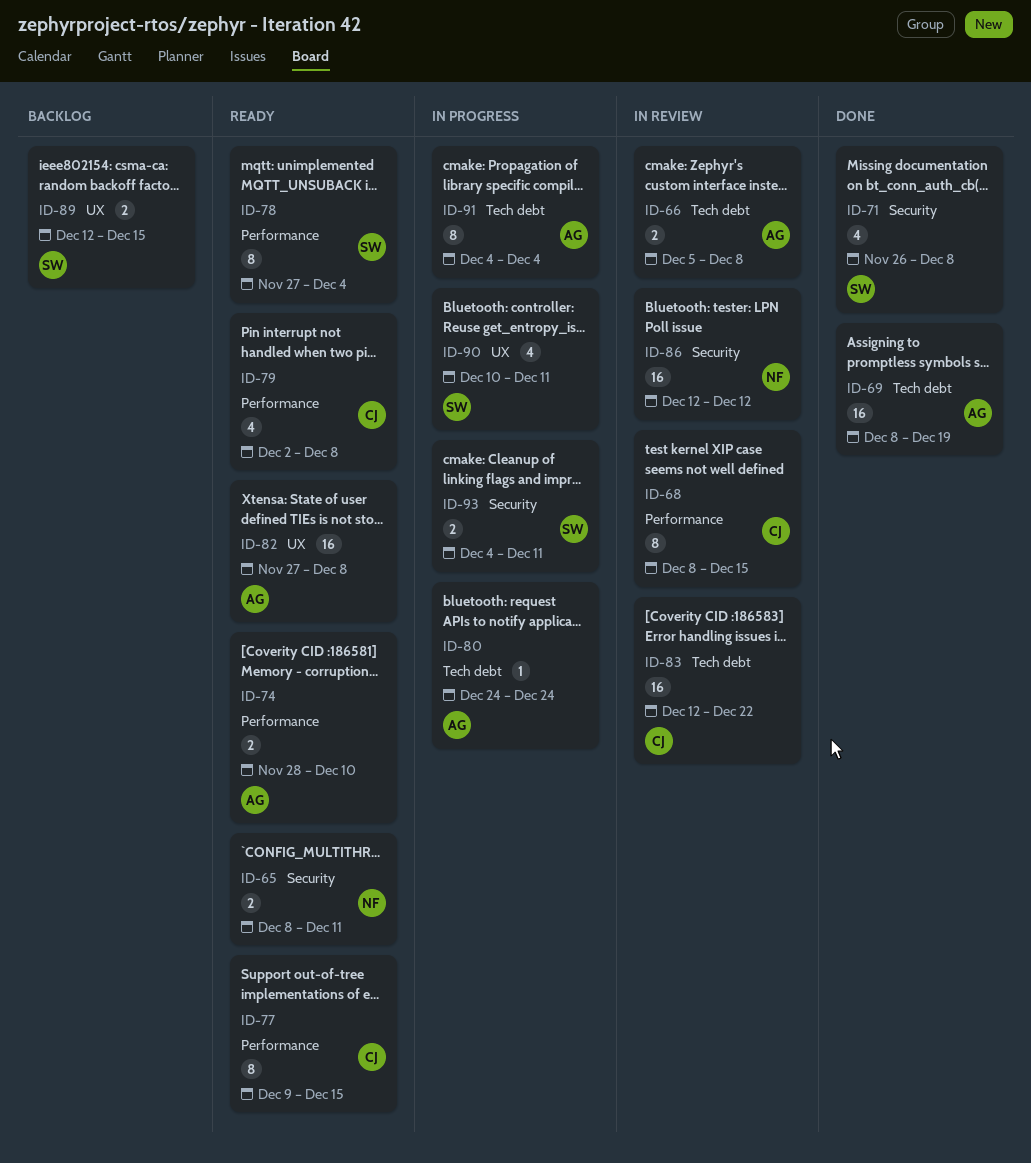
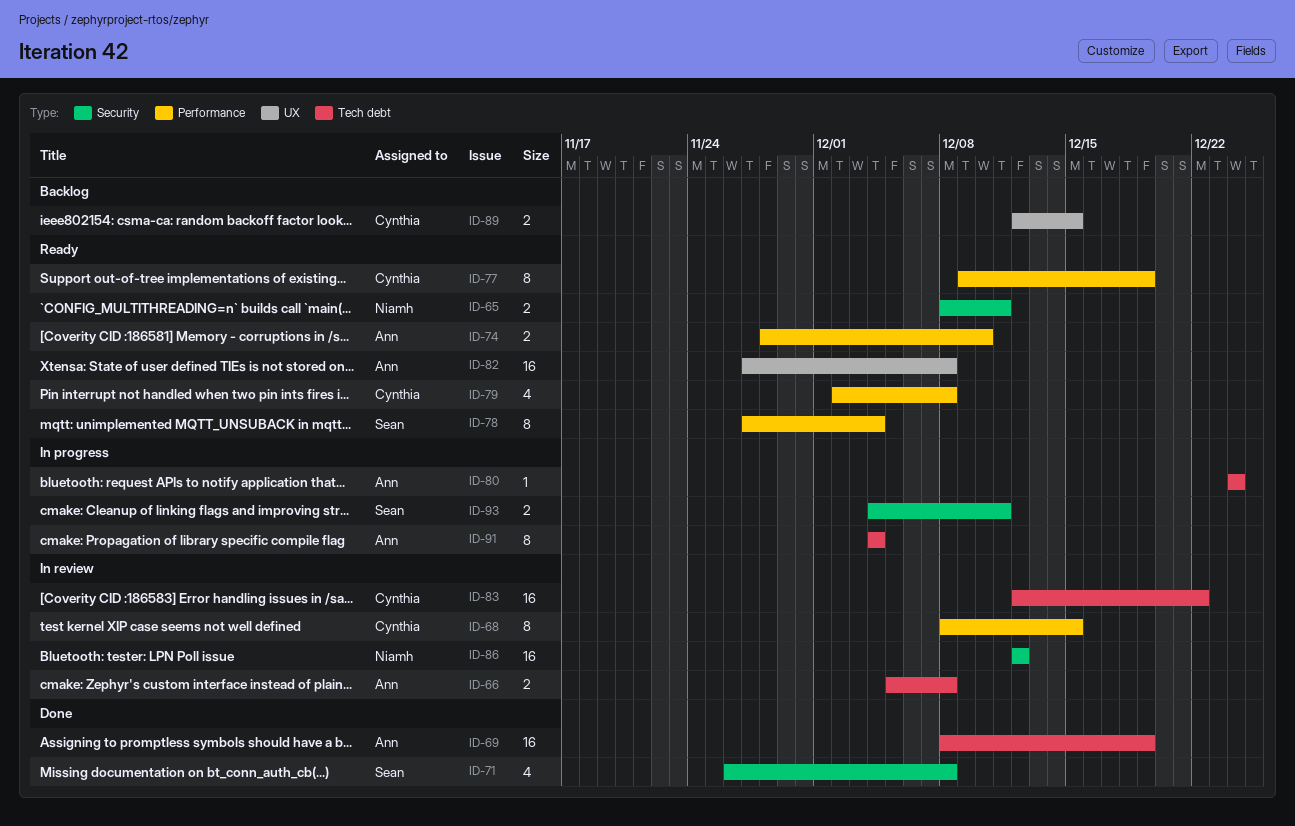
ID-77, due: Dec 15 -> Dec 19
ID-89, owner: Sean -> Cynthia
ID-90: present -> none

